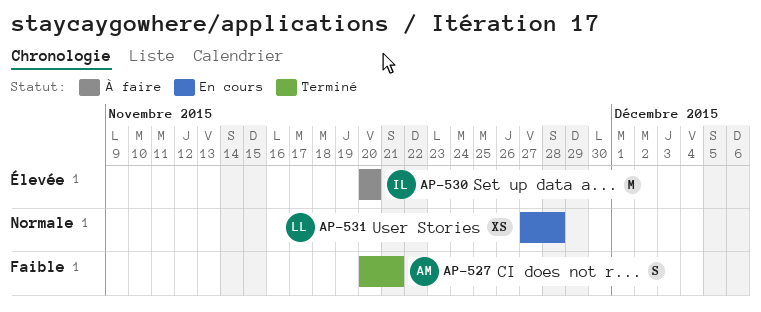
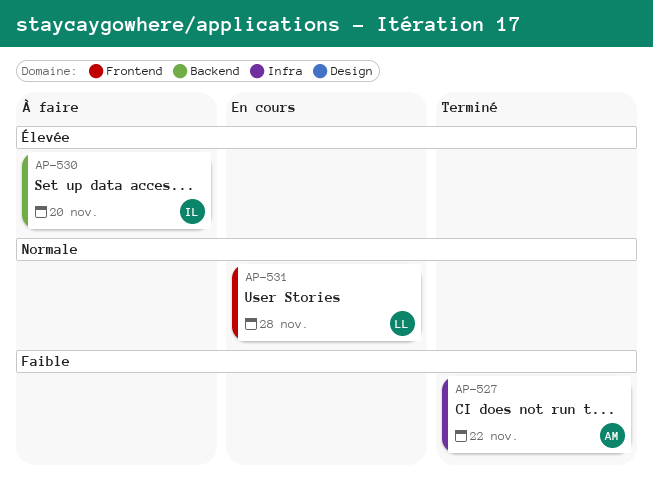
AP-527, due: Nov 21 -> Nov 22

